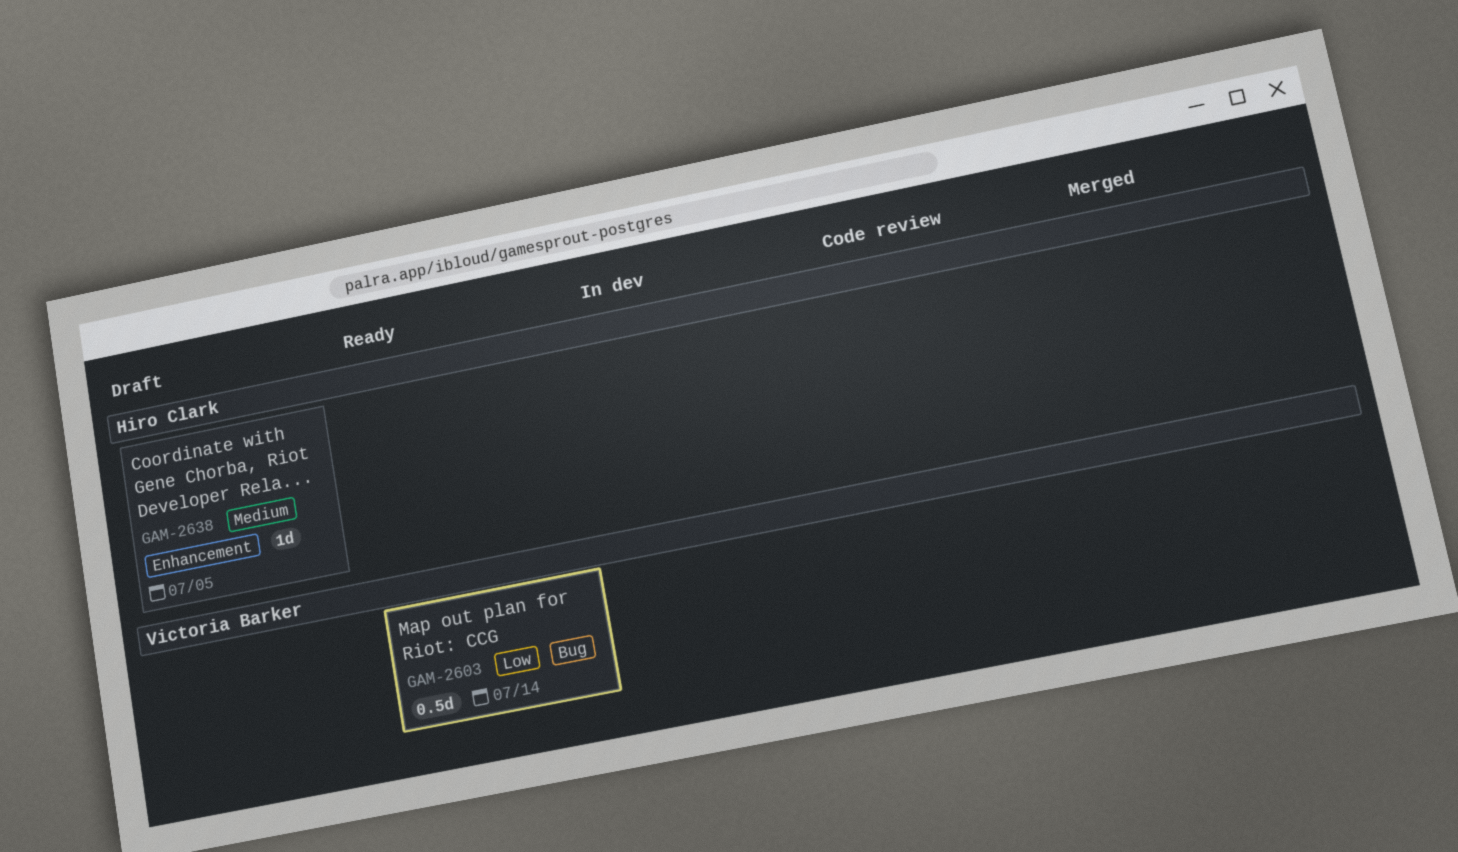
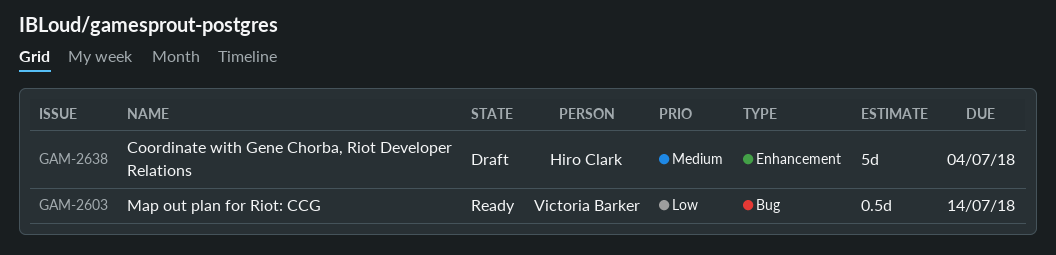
GAM-2638, estimate: 1d -> 5d
GAM-2638, due: Jul 5 -> Jul 4

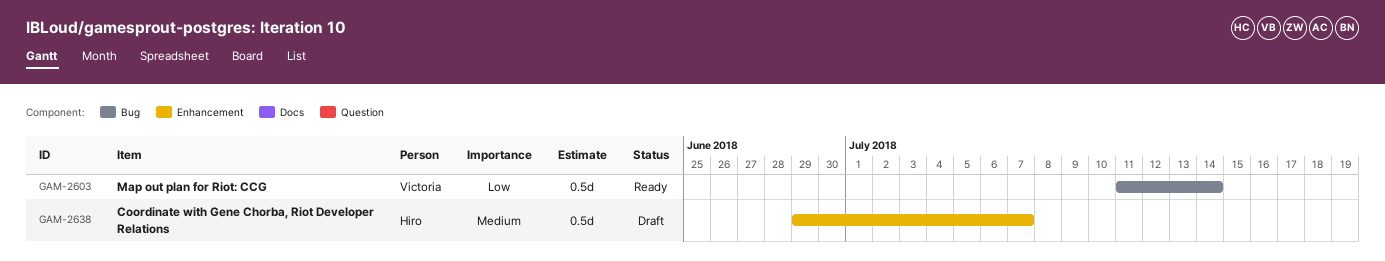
GAM-2638, estimate: 5d -> 0.5d
GAM-2638, due: Jul 4 -> Jul 7

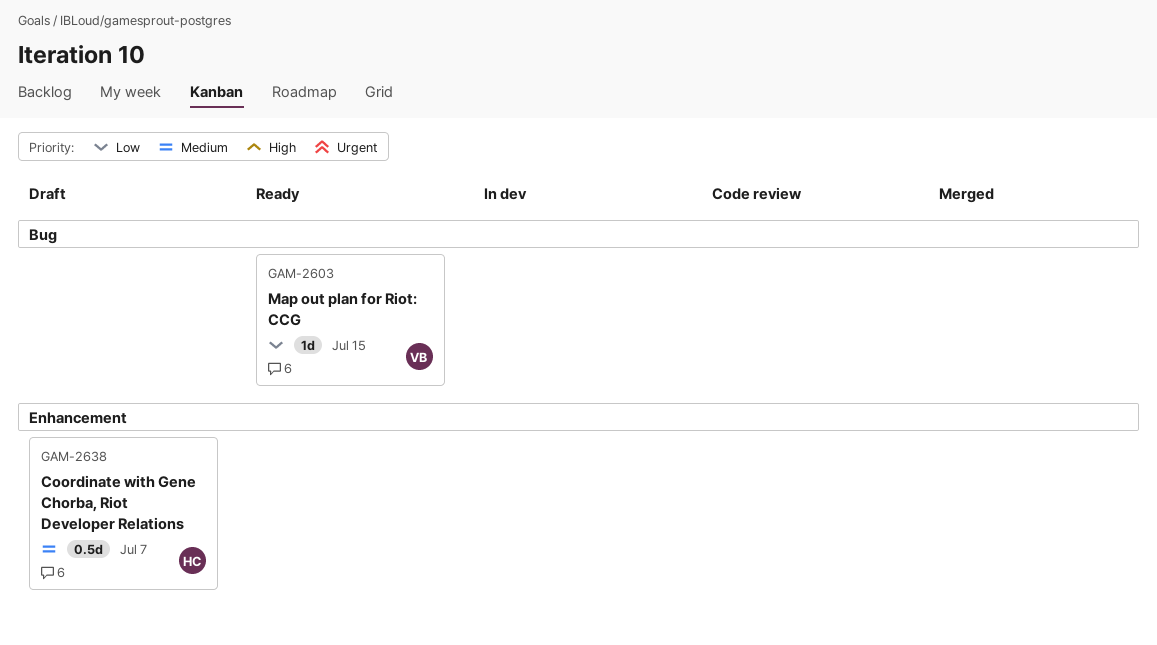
GAM-2603, estimate: 0.5d -> 1d
GAM-2603, due: Jul 14 -> Jul 15

